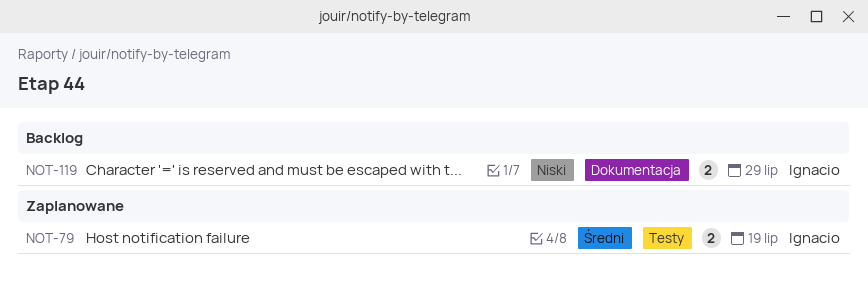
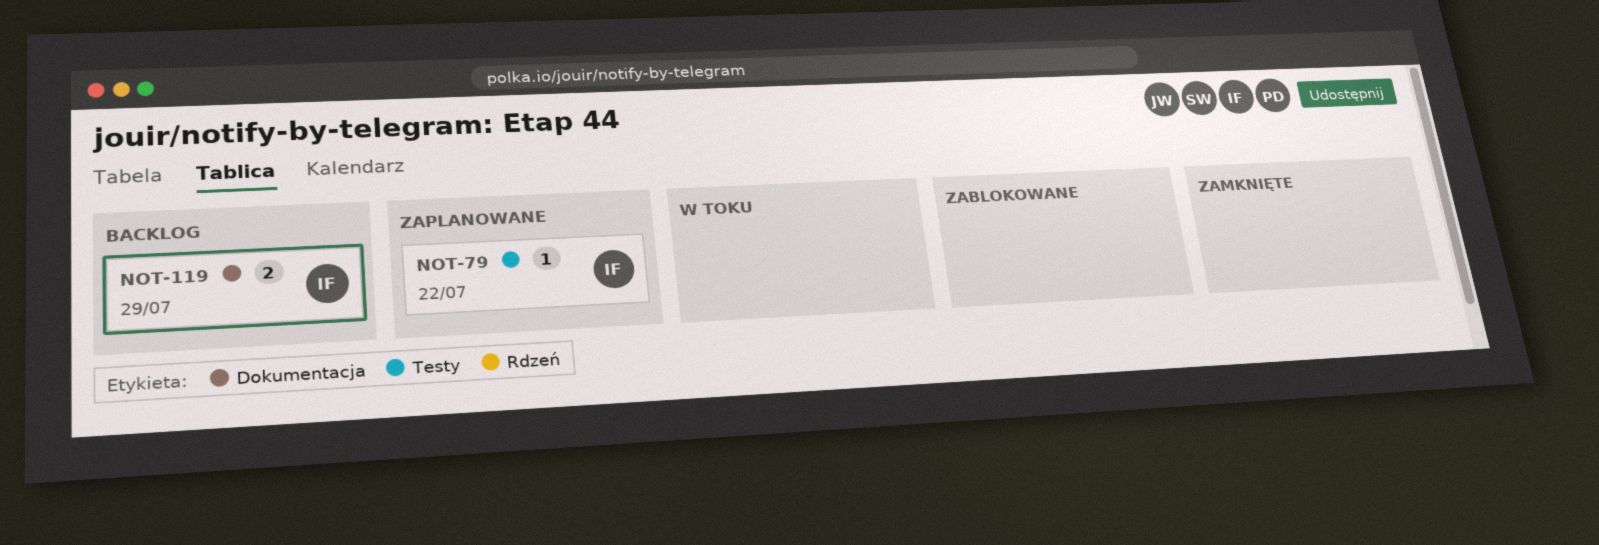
NOT-79, estimate: 2 -> 1
NOT-79, due: Jul 19 -> Jul 22

